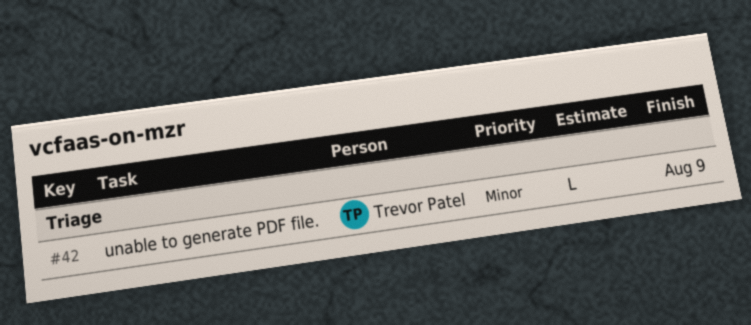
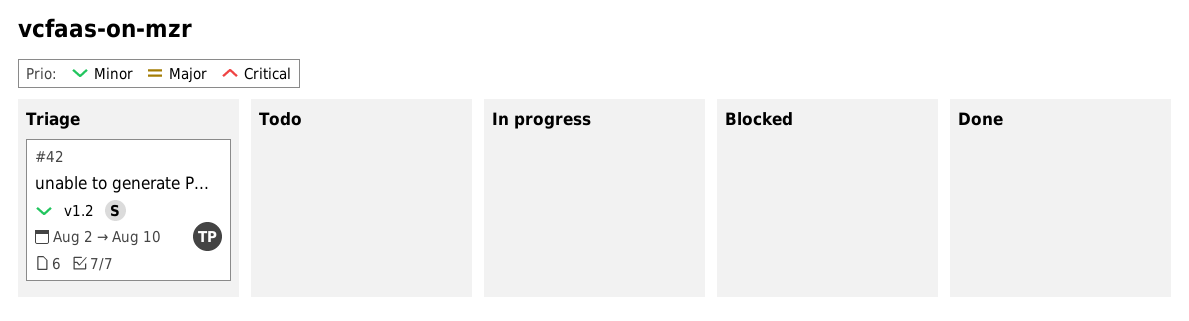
#42, estimate: L -> S
#42, due: Aug 9 -> Aug 10

